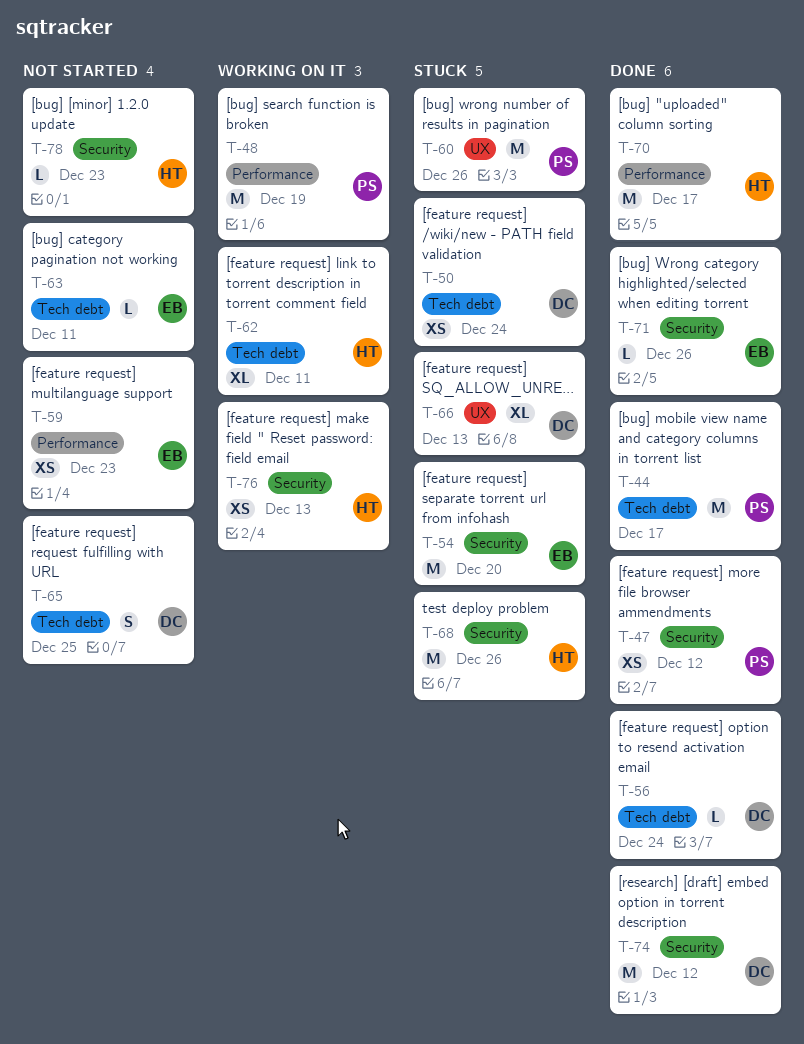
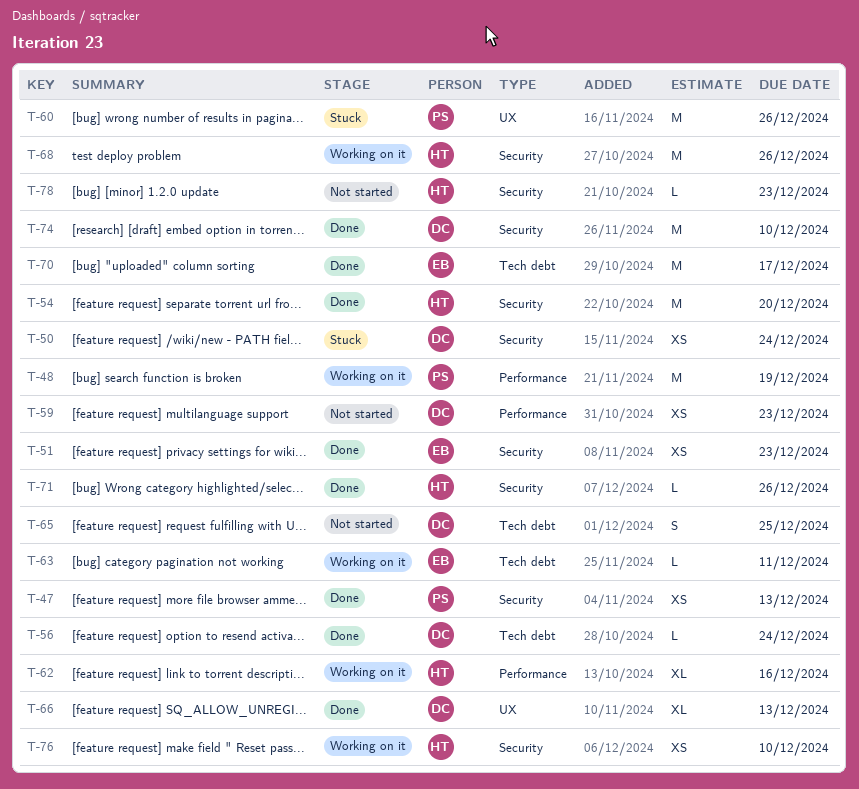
T-44: present -> none
T-47, due: Dec 12 -> Dec 13
T-50, label: Tech debt -> Security
T-51: none -> present
T-54, status: Stuck -> Done
T-54, owner: EB -> HT
T-59, owner: EB -> DC
T-62, label: Tech debt -> Performance
T-62, due: Dec 11 -> Dec 16
T-63, status: Not started -> Working on it
T-66, status: Stuck -> Done
T-68, status: Stuck -> Working on it
T-70, owner: HT -> EB
T-70, label: Performance -> Tech debt
T-71, owner: EB -> HT
T-74, due: Dec 12 -> Dec 10
T-76, due: Dec 13 -> Dec 10

